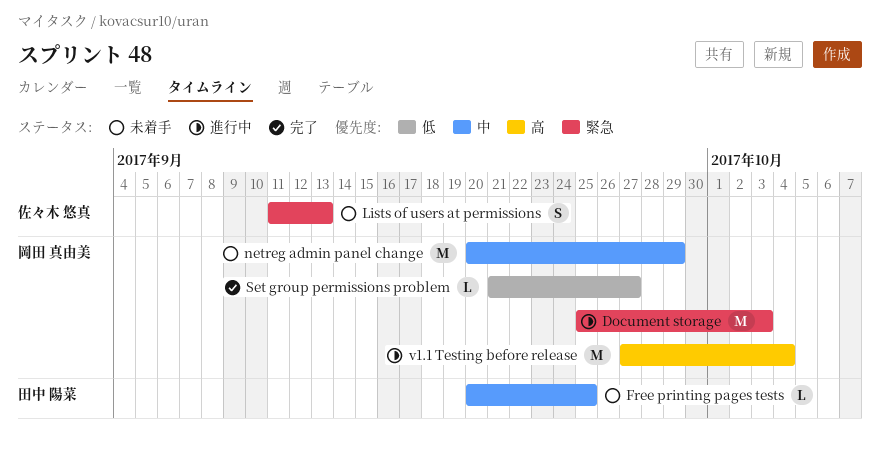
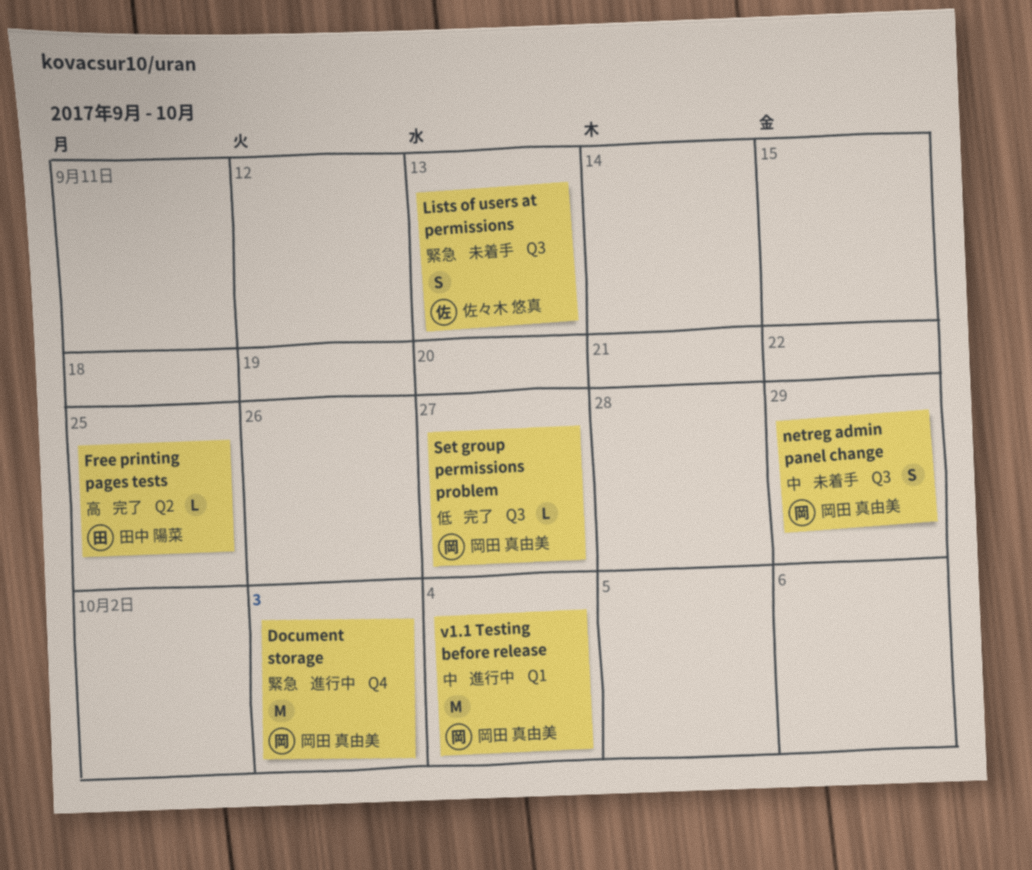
Free printing pages tests, status: 未着手 -> 完了
Free printing pages tests, priority: 中 -> 高
netreg admin panel change, estimate: M -> S
v1.1 Testing before release, priority: 高 -> 中

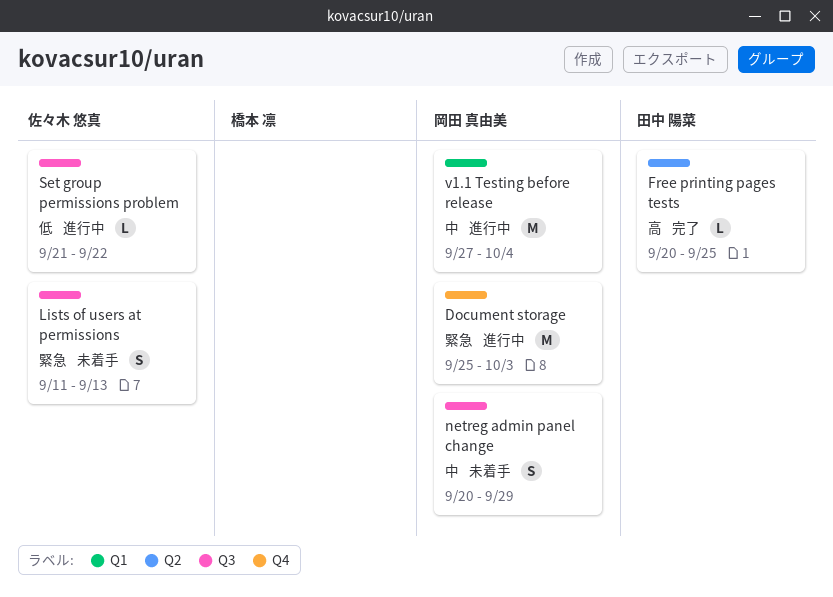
Set group permissions problem, status: 完了 -> 進行中
Set group permissions problem, owner: 岡田 真由美 -> 佐々木 悠真
Set group permissions problem, due: Sep 27 -> Sep 22

